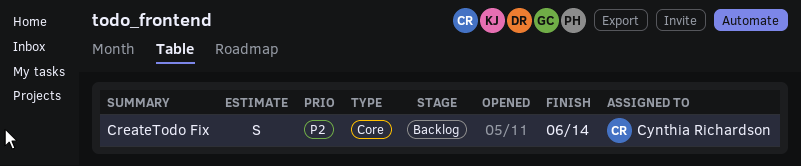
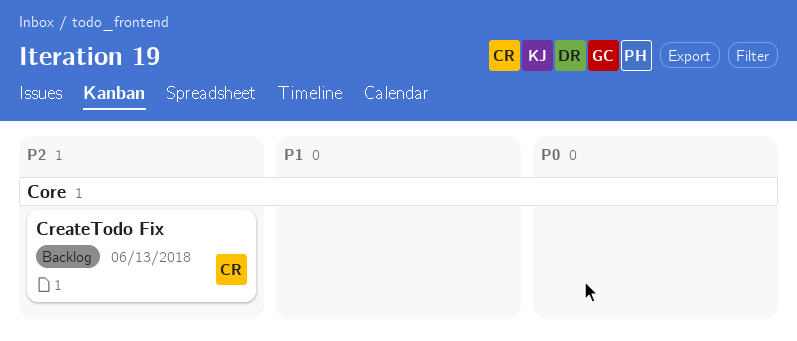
CreateTodo Fix, due: Jun 14 -> Jun 13

